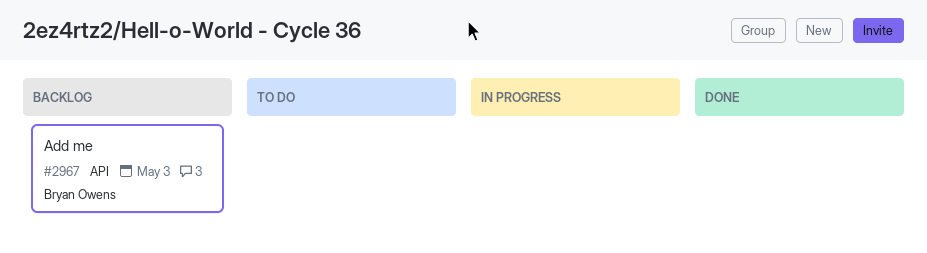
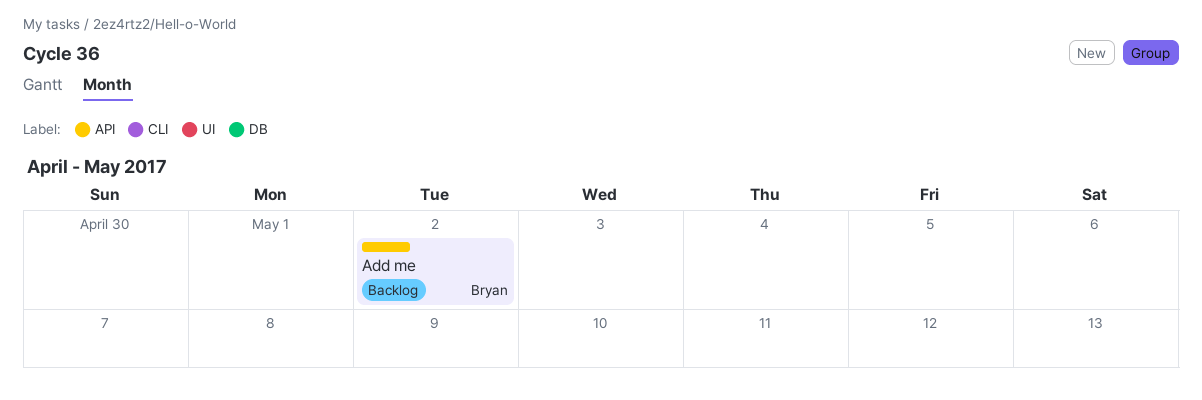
Add me, due: May 3 -> May 2

